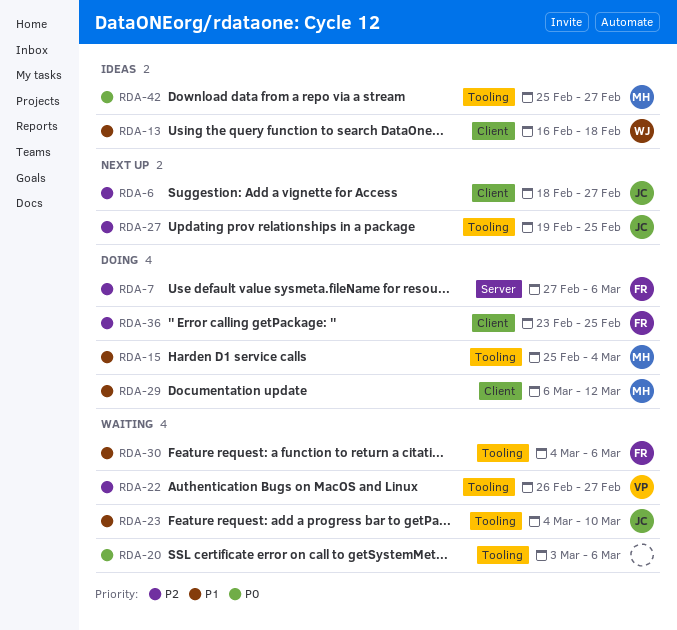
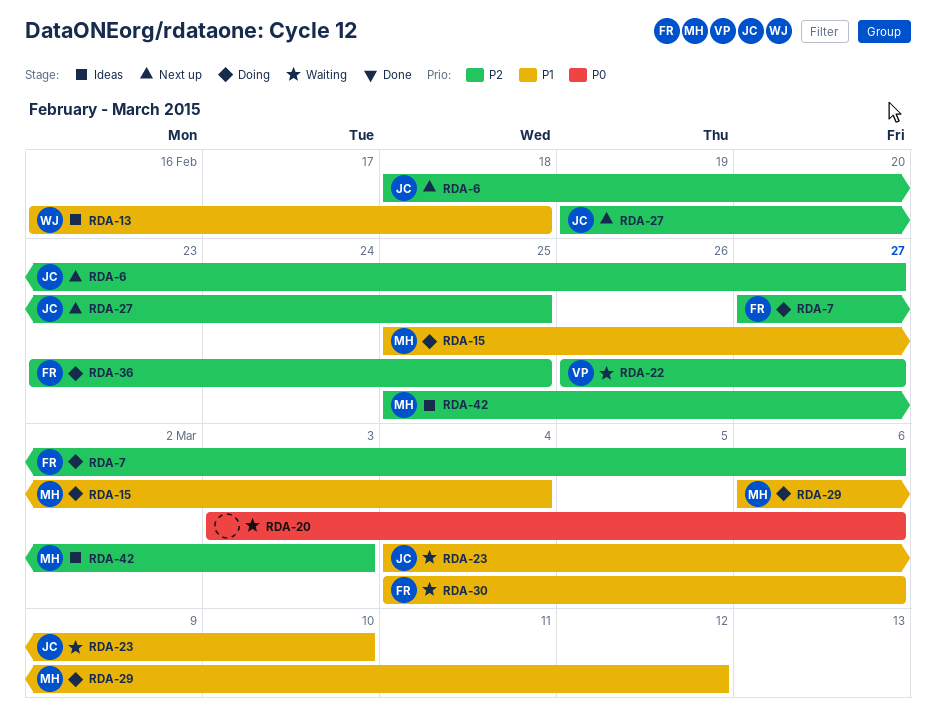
RDA-42, priority: P0 -> P2
RDA-42, due: Feb 27 -> Mar 3

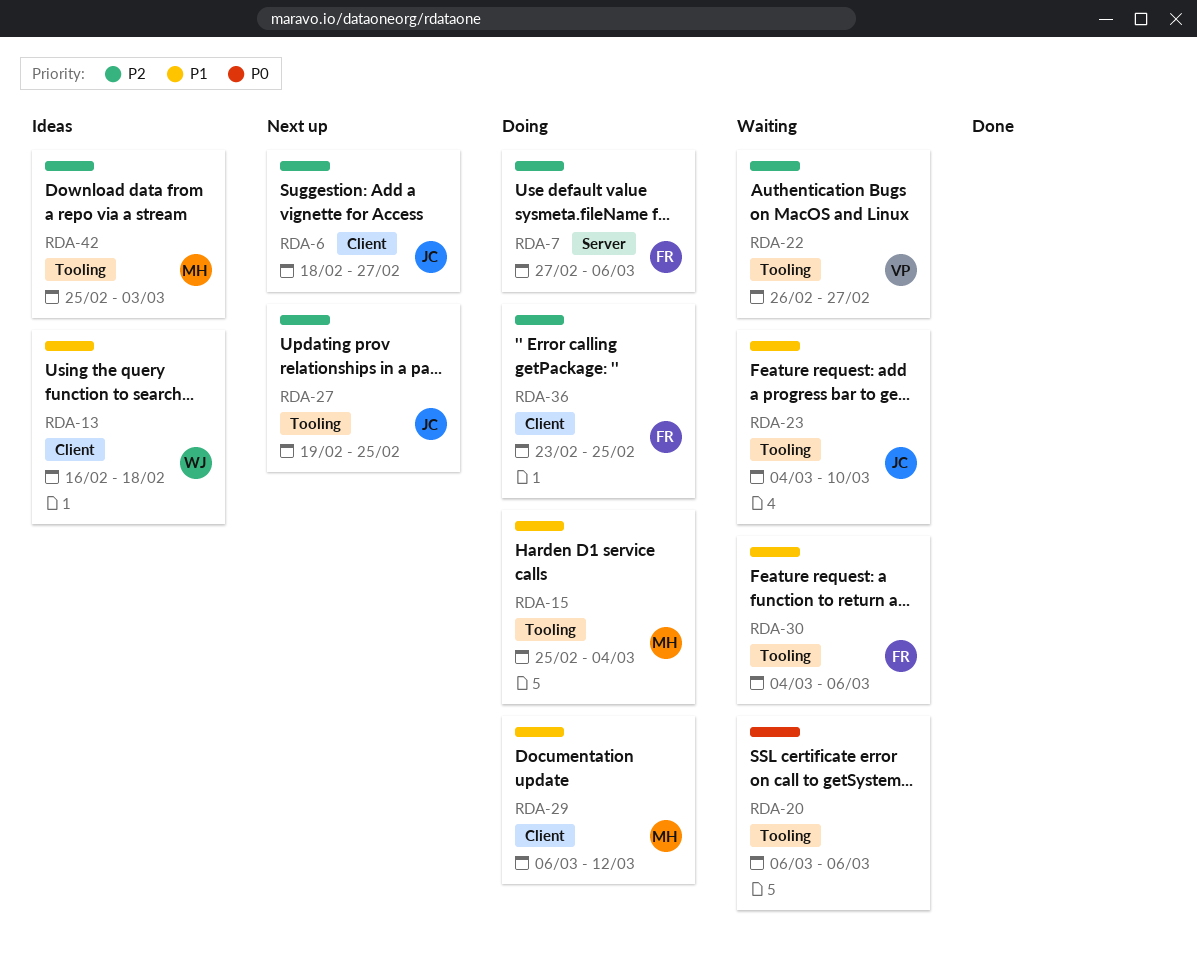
RDA-20, start: Mar 3 -> Mar 6

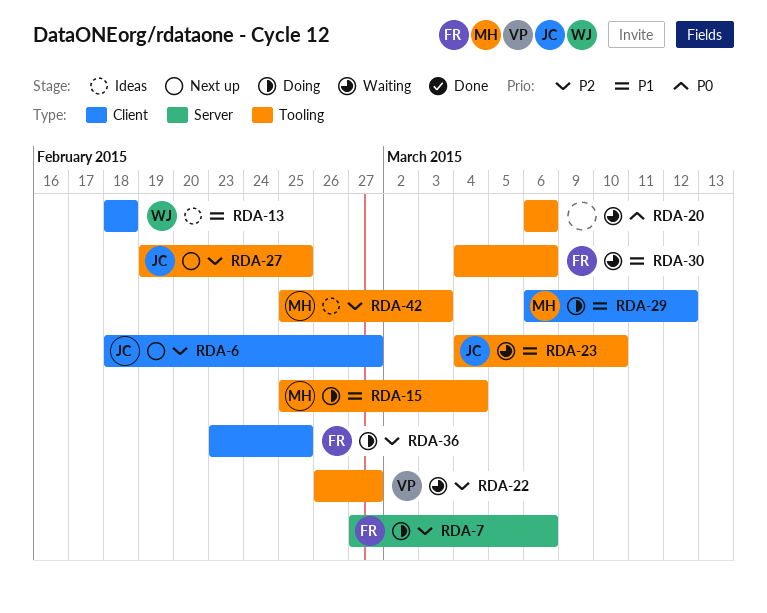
RDA-13, start: Feb 16 -> Feb 18

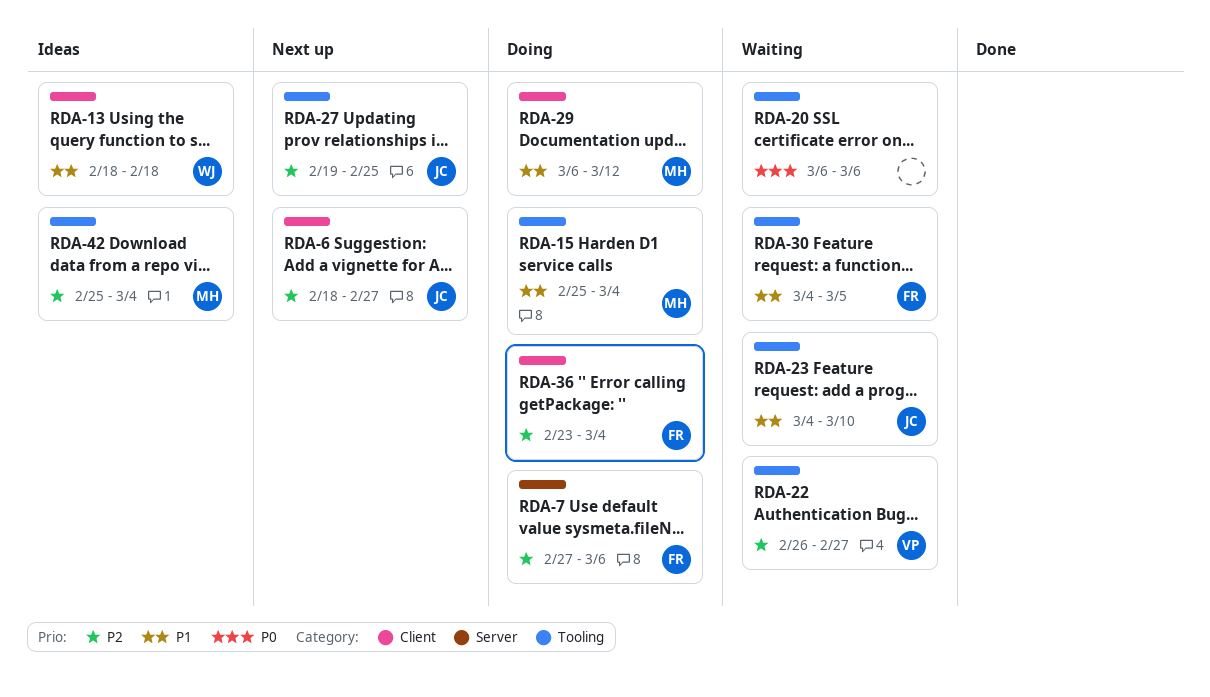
RDA-30, due: Mar 6 -> Mar 5
RDA-36, due: Feb 25 -> Mar 4
RDA-42, due: Mar 3 -> Mar 4

